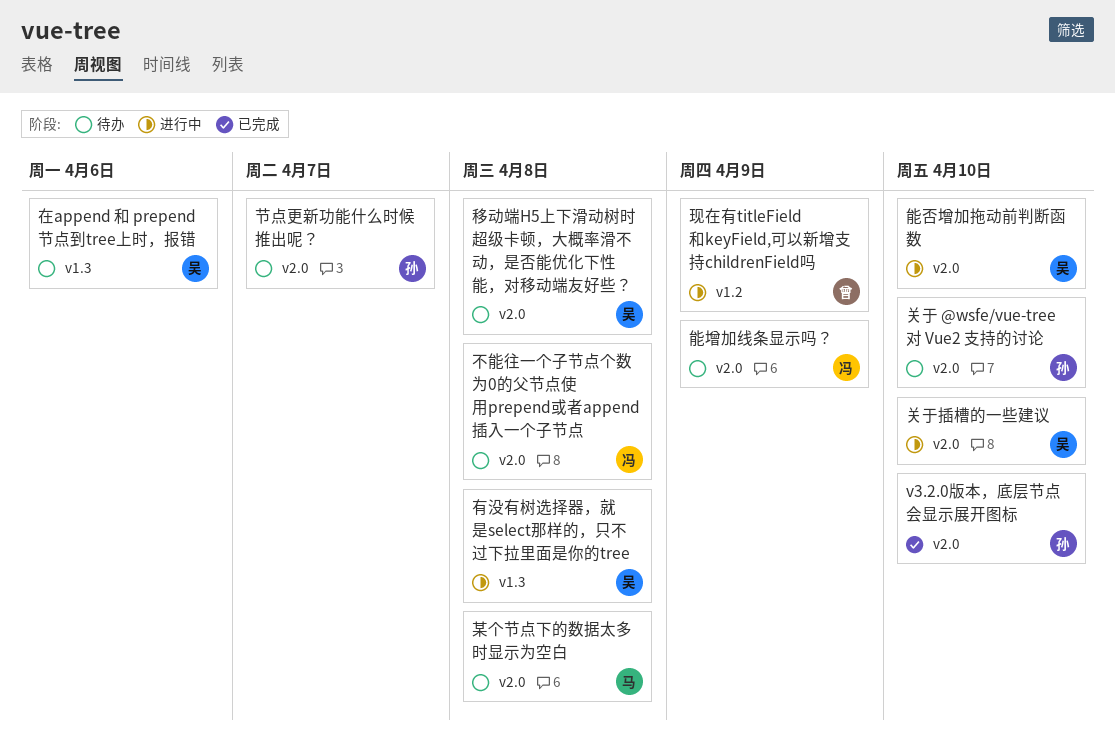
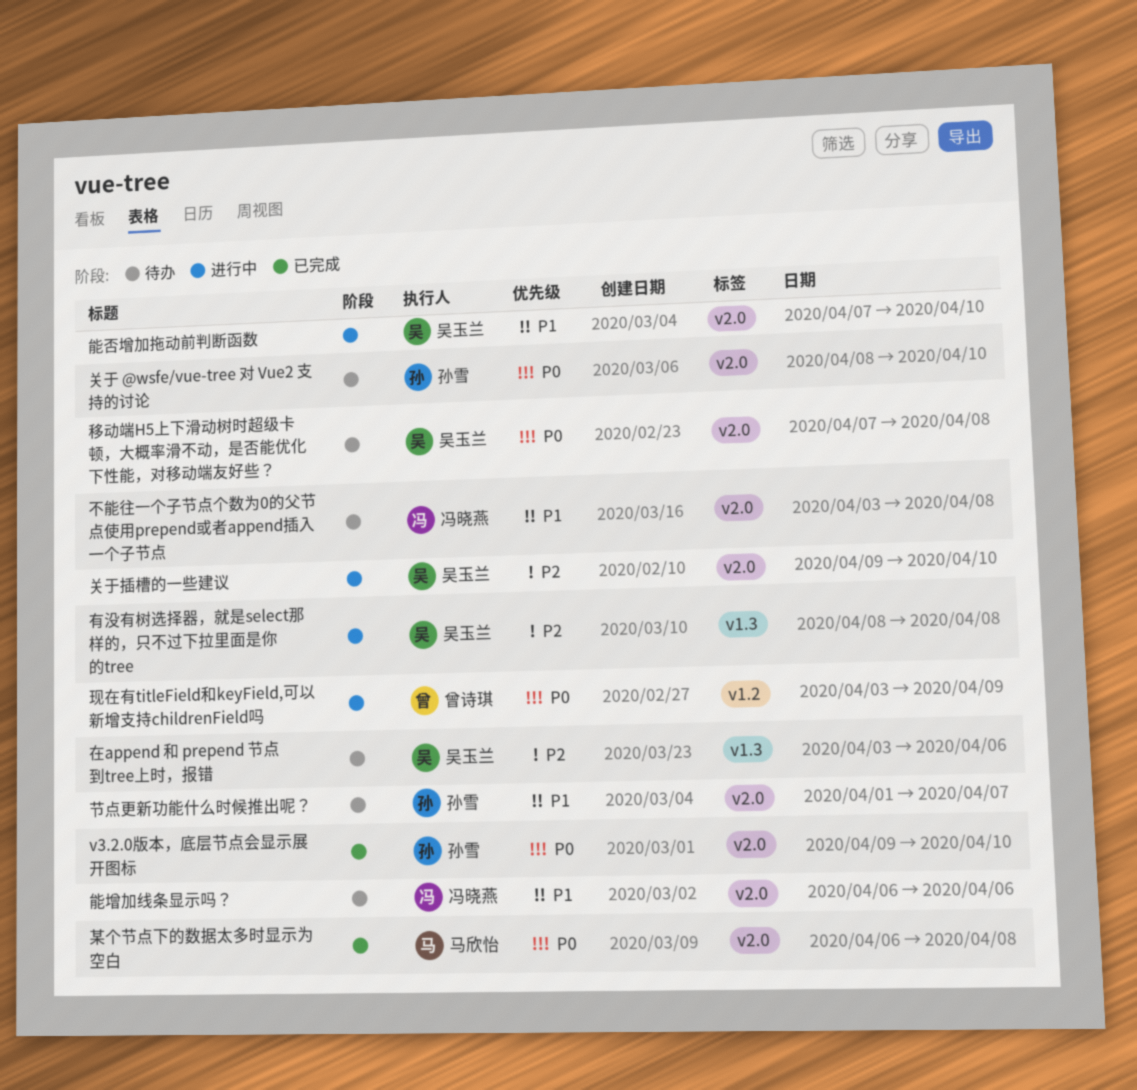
某个节点下的数据太多时显示为空白, status: 待办 -> 已完成
能增加线条显示吗？, due: Apr 9 -> Apr 6

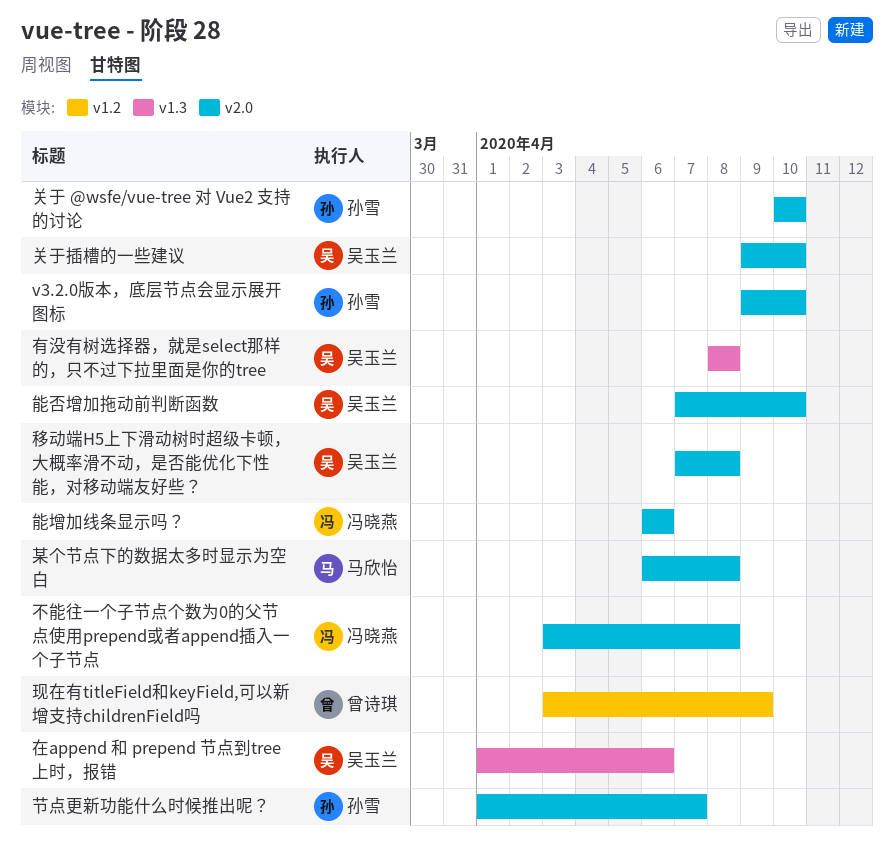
关于 @wsfe/vue-tree 对 Vue2 支持的讨论, start: Apr 8 -> Apr 10
在append 和 prepend 节点到tree上时，报错, start: Apr 3 -> Apr 1

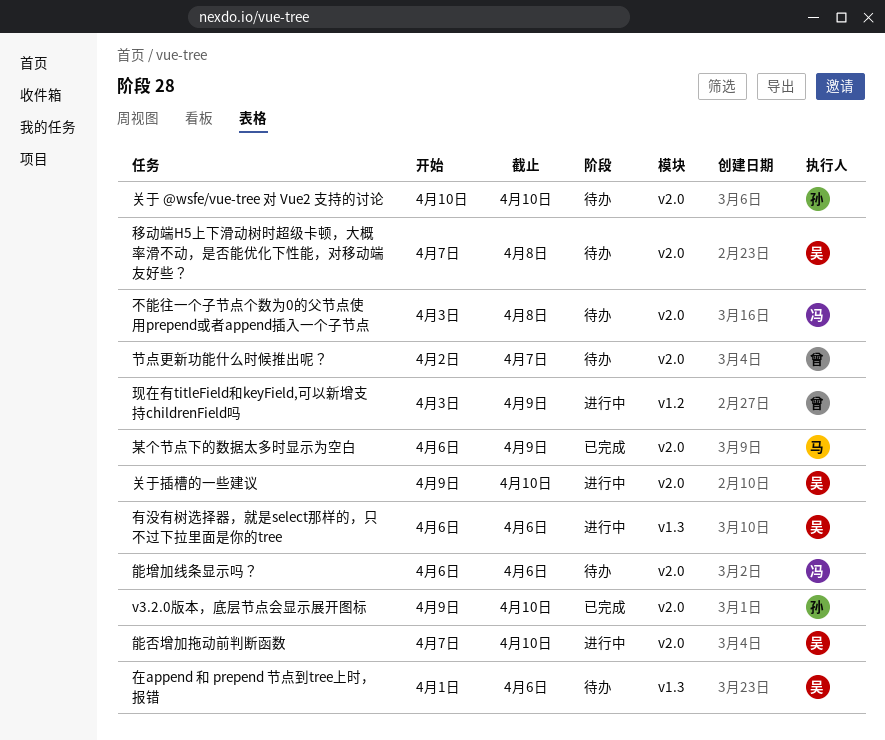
有没有树选择器，就是select那样的，只不过下拉里面是你的tree, start: Apr 8 -> Apr 6
有没有树选择器，就是select那样的，只不过下拉里面是你的tree, due: Apr 8 -> Apr 6
某个节点下的数据太多时显示为空白, due: Apr 8 -> Apr 9
节点更新功能什么时候推出呢？, owner: 孙雪 -> 曾诗琪
节点更新功能什么时候推出呢？, start: Apr 1 -> Apr 2

